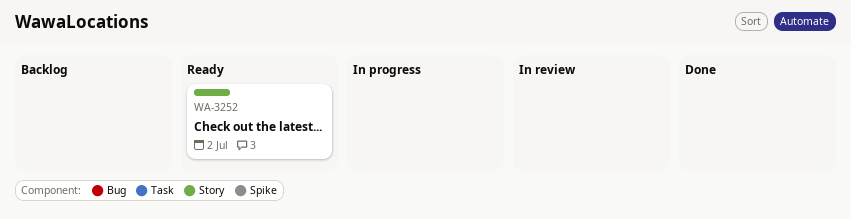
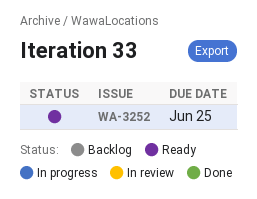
WA-3252, due: Jul 2 -> Jun 25

